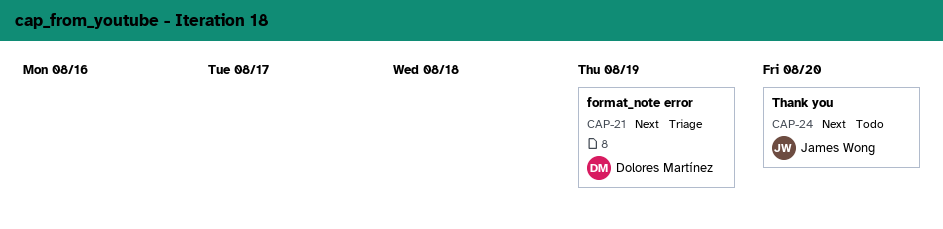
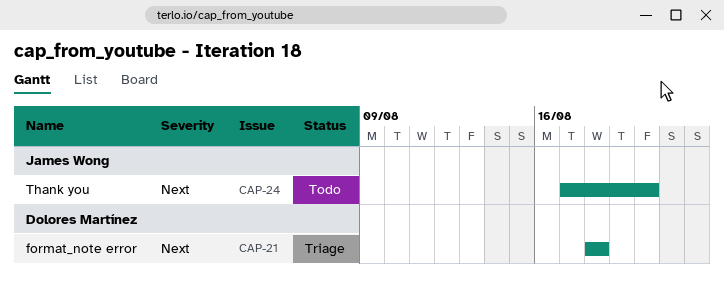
CAP-21, due: Aug 19 -> Aug 18

